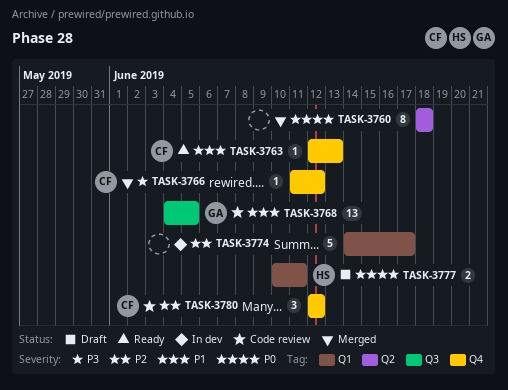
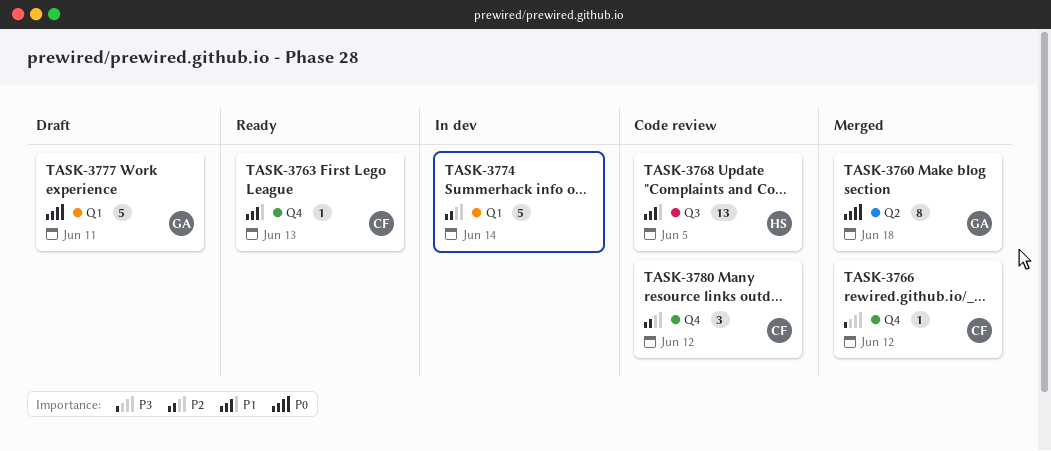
TASK-3760, owner: none -> GA
TASK-3768, owner: GA -> HS
TASK-3774, due: Jun 17 -> Jun 14
TASK-3777, owner: HS -> GA
TASK-3777, estimate: 2 -> 5

